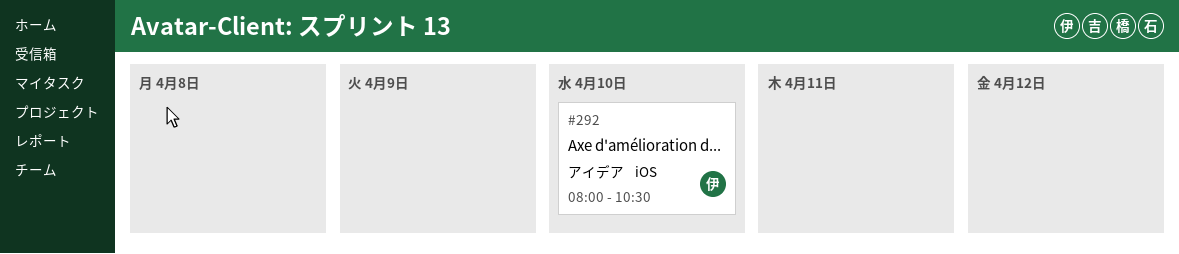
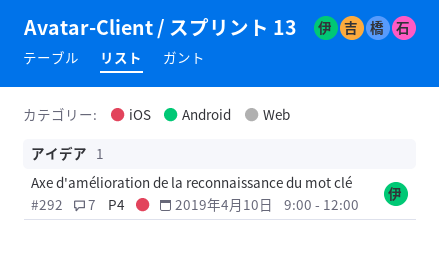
#292, begins: 08:00 -> 09:00
#292, ends: 10:30 -> 12:00

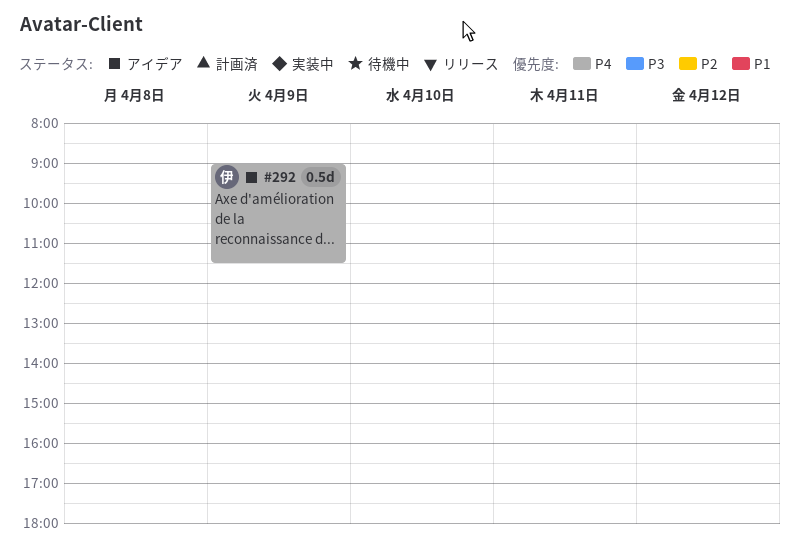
#292, day: Apr 10 -> Apr 9
#292, ends: 12:00 -> 11:30

